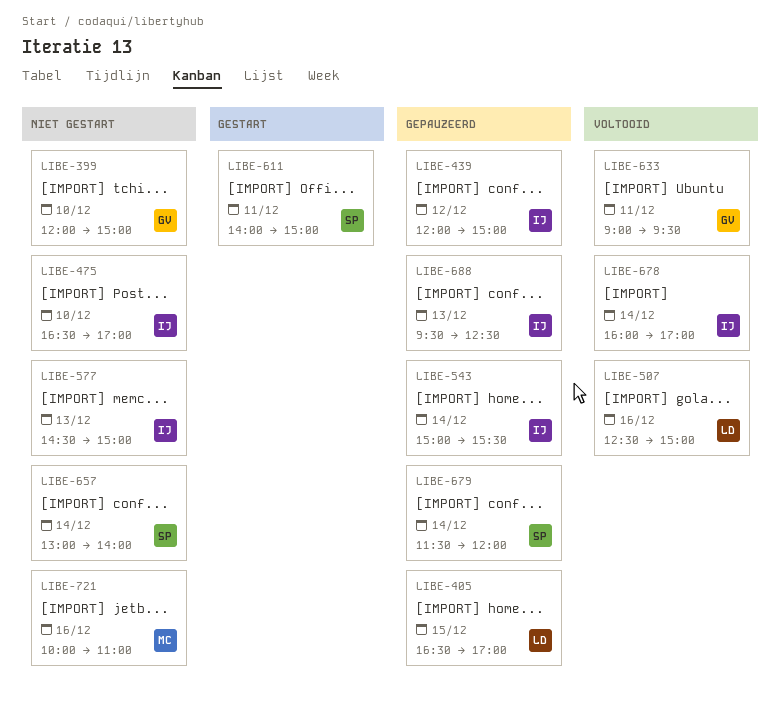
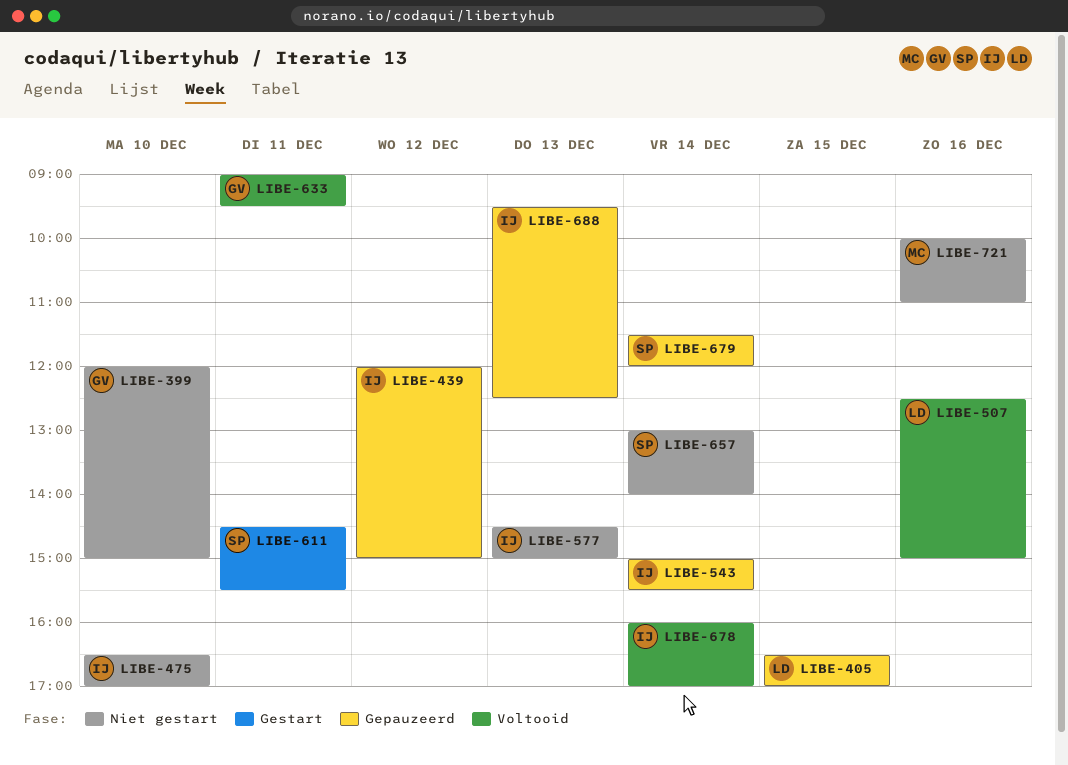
LIBE-611, begins: 14:00 -> 14:30
LIBE-611, ends: 15:00 -> 15:30

